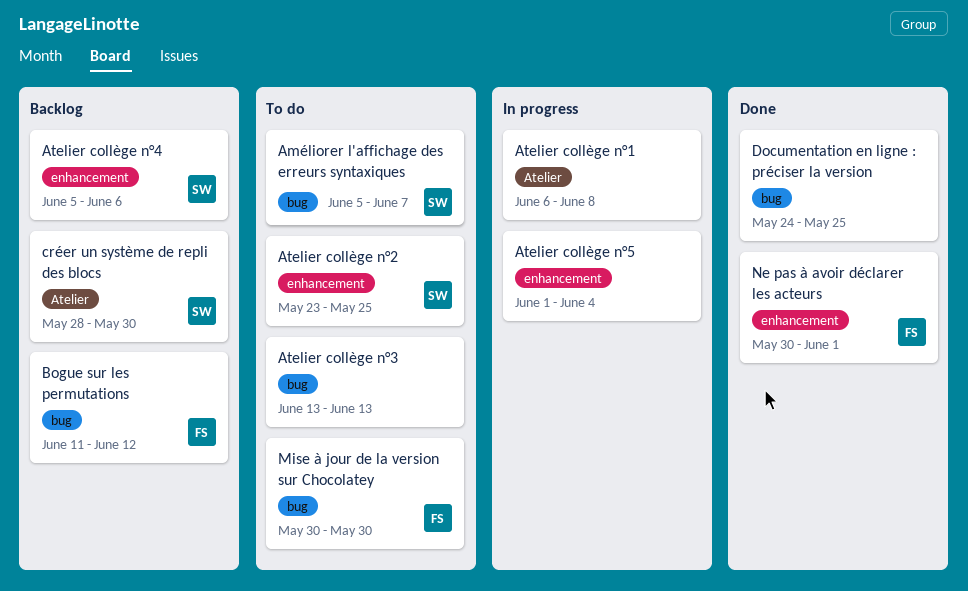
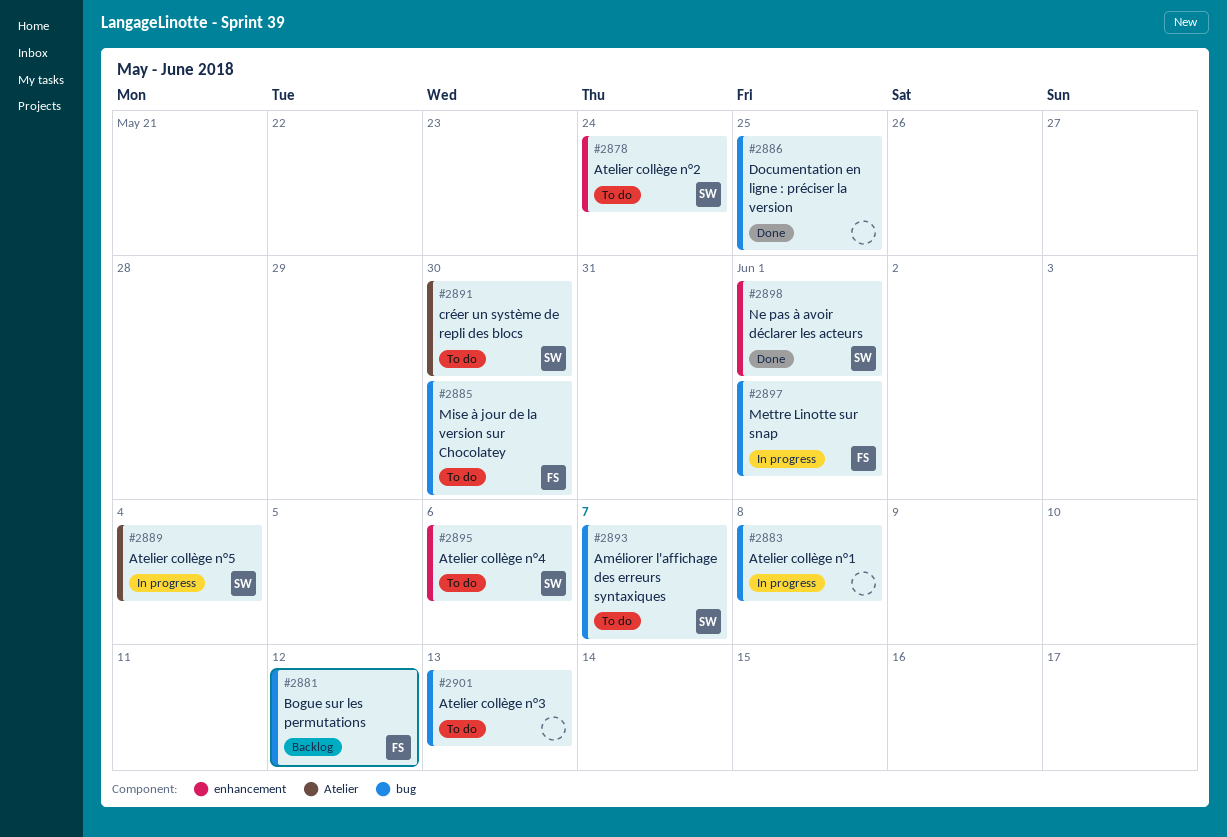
Atelier collège n°1, label: Atelier -> bug
Atelier collège n°2, due: May 25 -> May 24
Atelier collège n°4, status: Backlog -> To do
Atelier collège n°5, owner: none -> SW
Atelier collège n°5, label: enhancement -> Atelier
créer un système de repli des blocs, status: Backlog -> To do
Mettre Linotte sur snap: none -> present
Ne pas à avoir déclarer les acteurs, owner: FS -> SW

